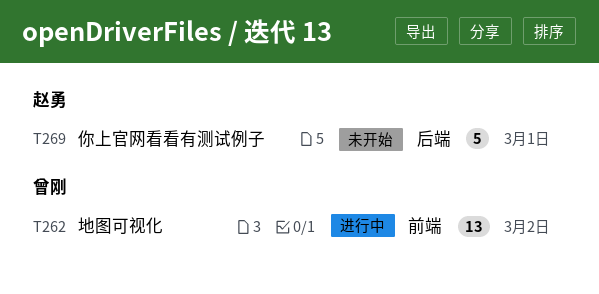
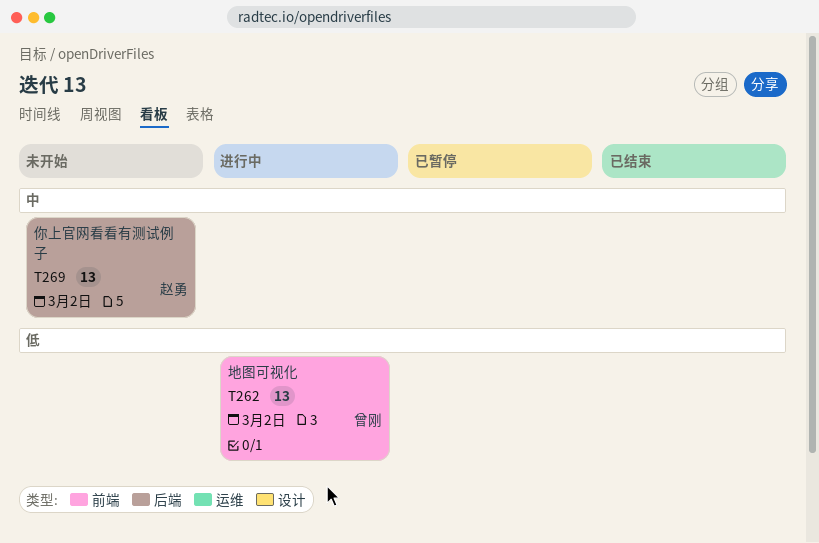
T269, estimate: 5 -> 13
T269, due: Mar 1 -> Mar 2

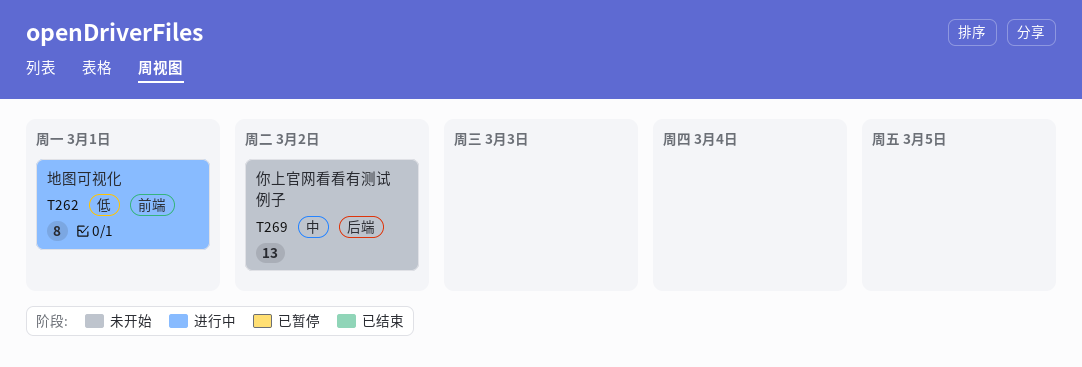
T262, estimate: 13 -> 8
T262, due: Mar 2 -> Mar 1

